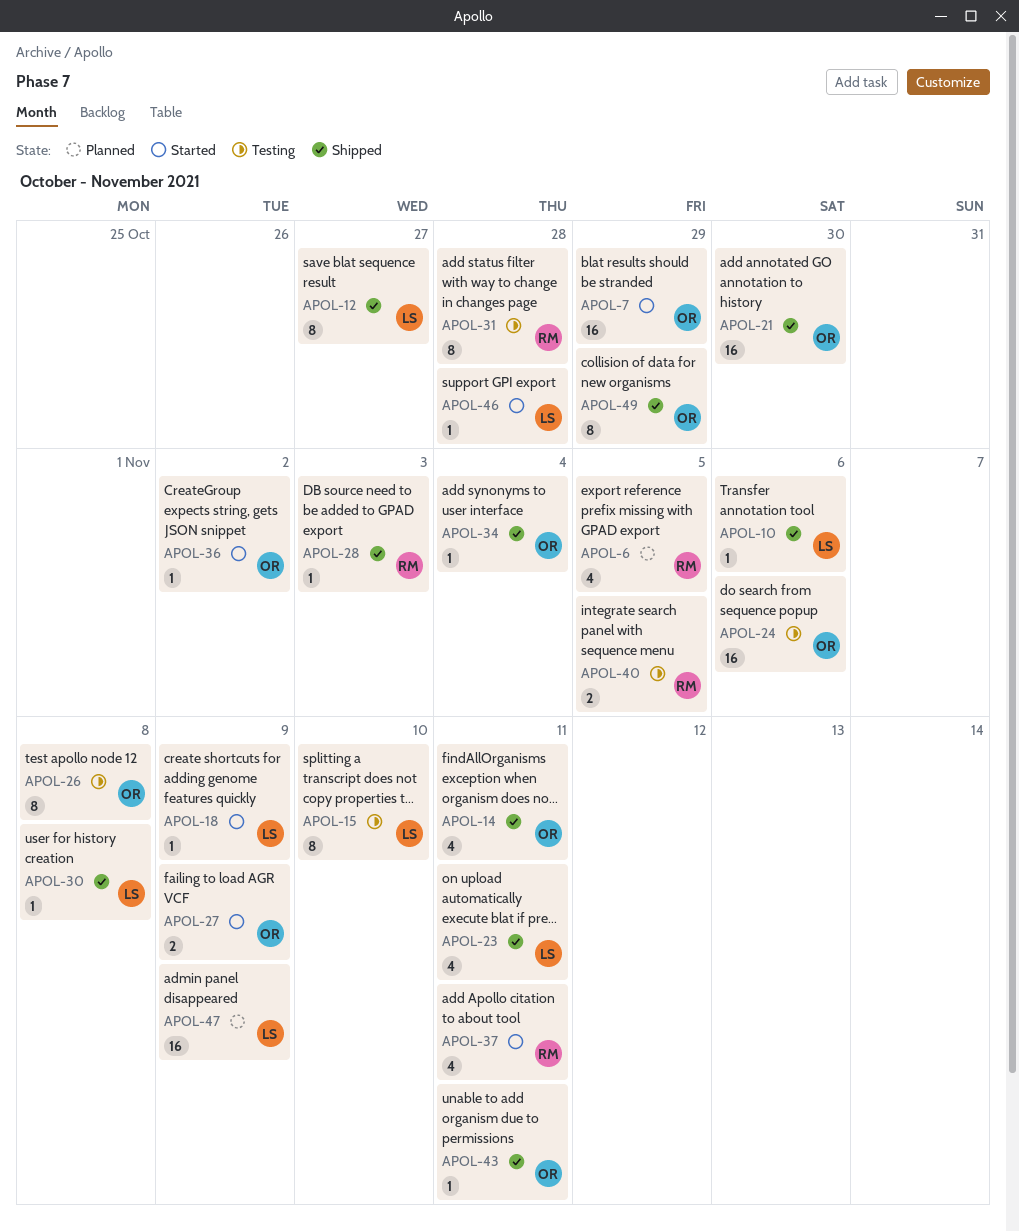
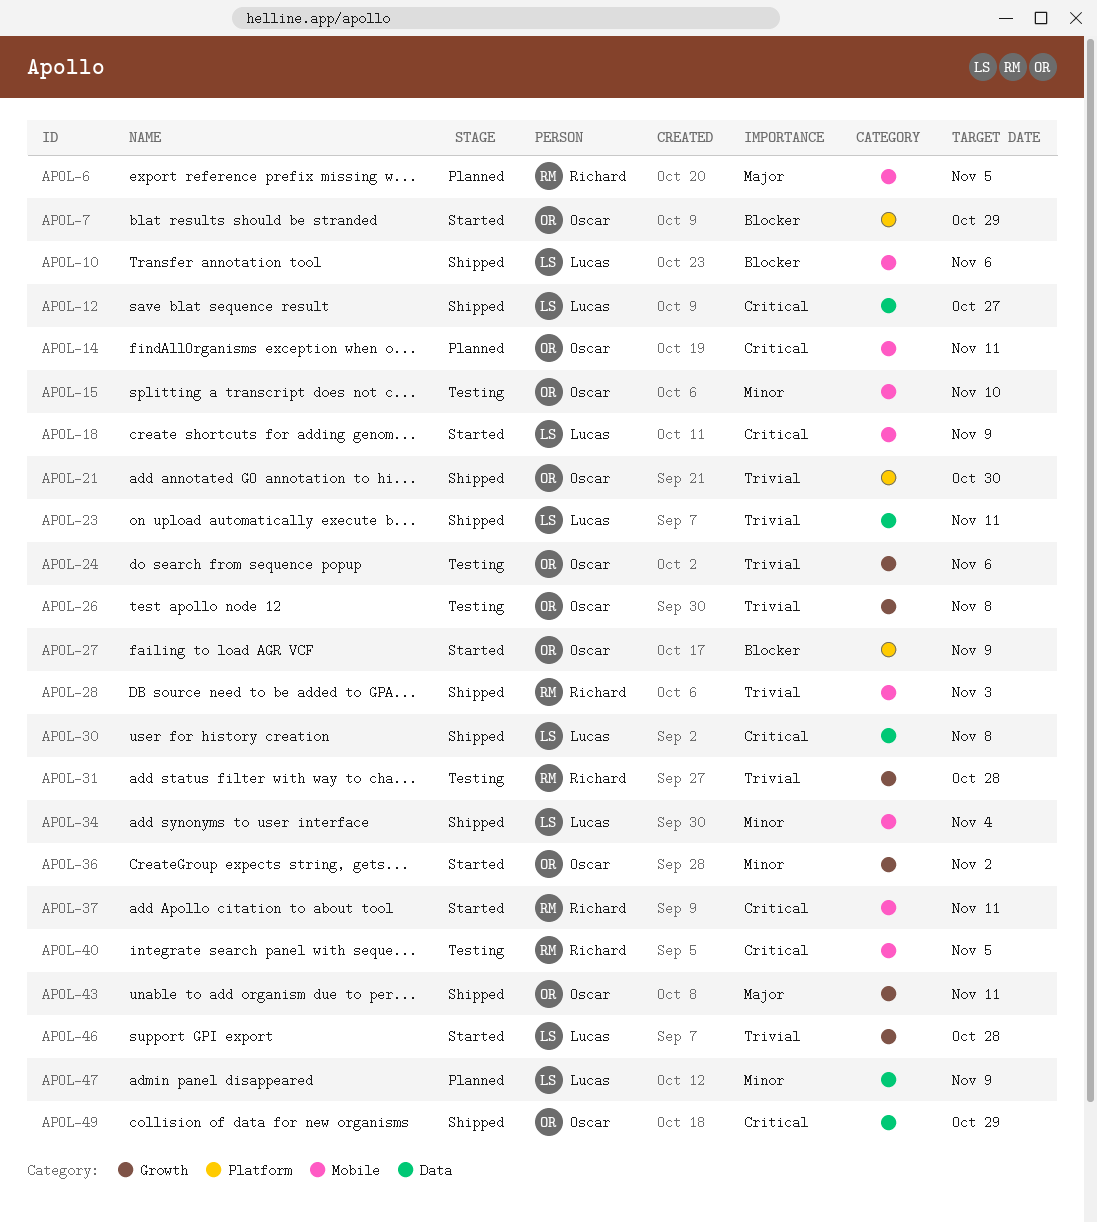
APOL-14, status: Shipped -> Planned
APOL-15, owner: Lucas -> Oscar
APOL-34, owner: Oscar -> Lucas

